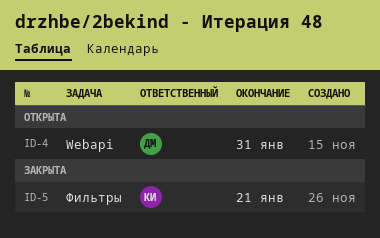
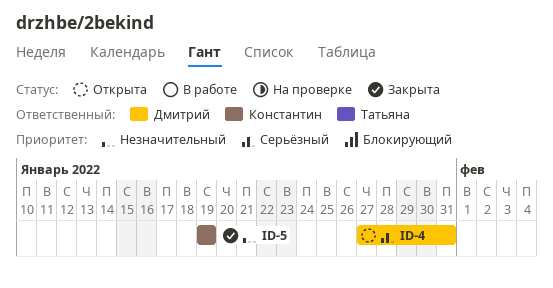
ID-5, due: Jan 21 -> Jan 19

